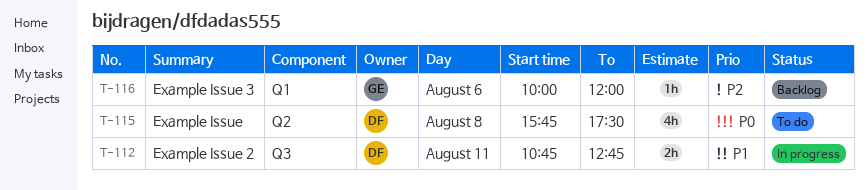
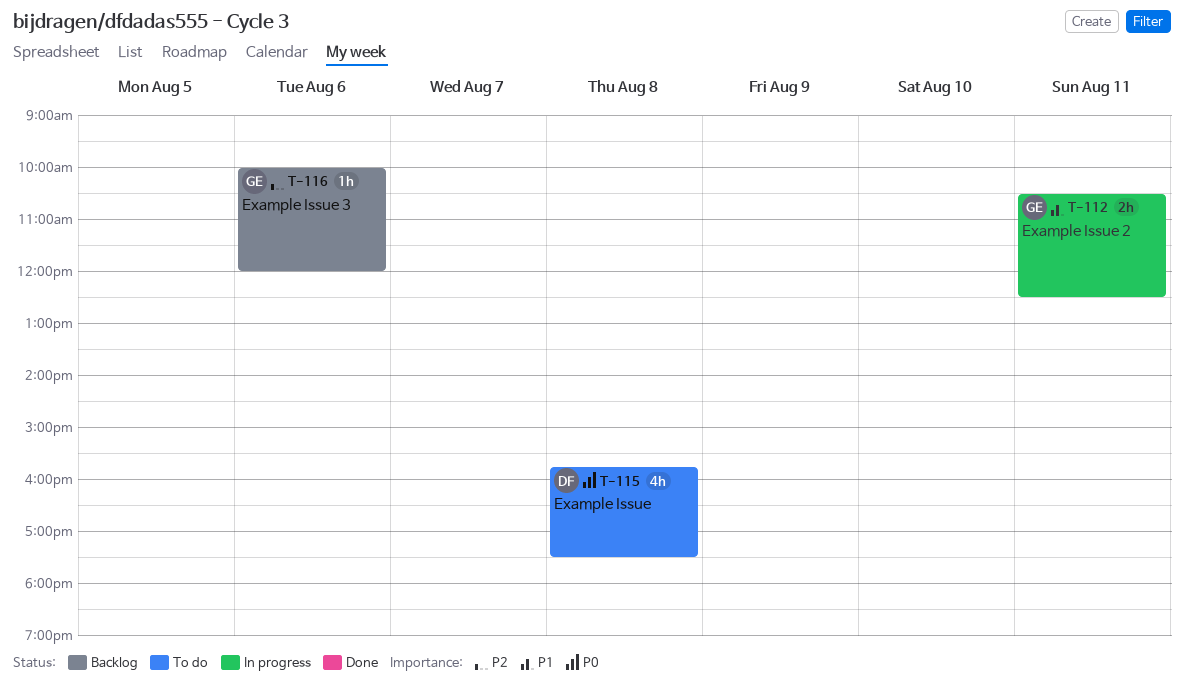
T-112, owner: DF -> GE
T-112, begins: 10:45 -> 10:30
T-112, ends: 12:45 -> 12:30

